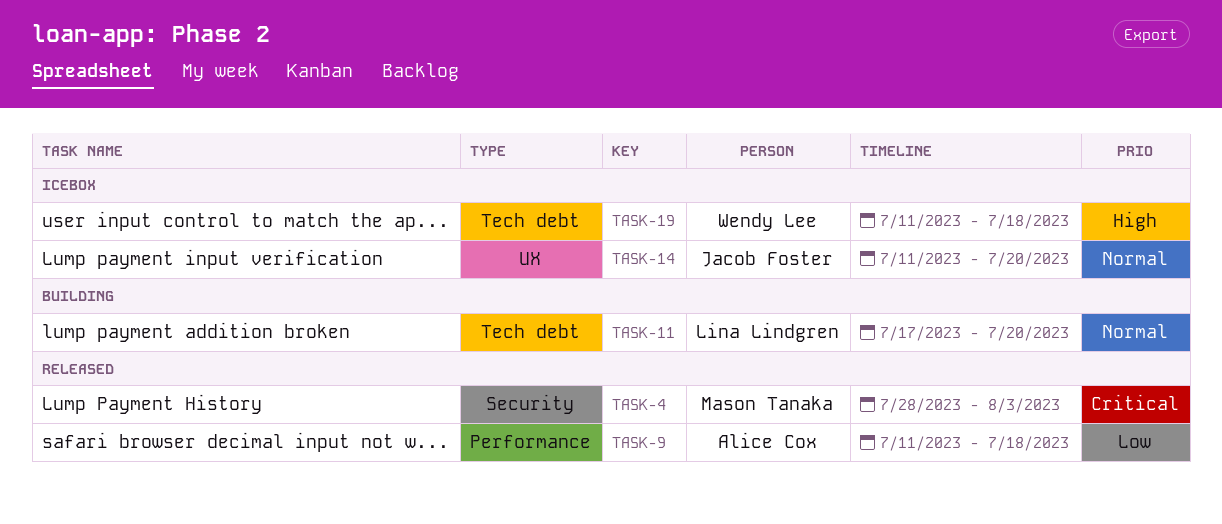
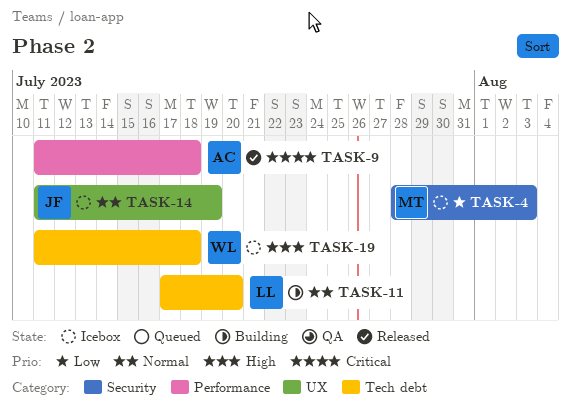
TASK-4, status: Released -> Icebox
TASK-4, priority: Critical -> Low
TASK-9, priority: Low -> Critical
TASK-14, due: Jul 20 -> Jul 19

